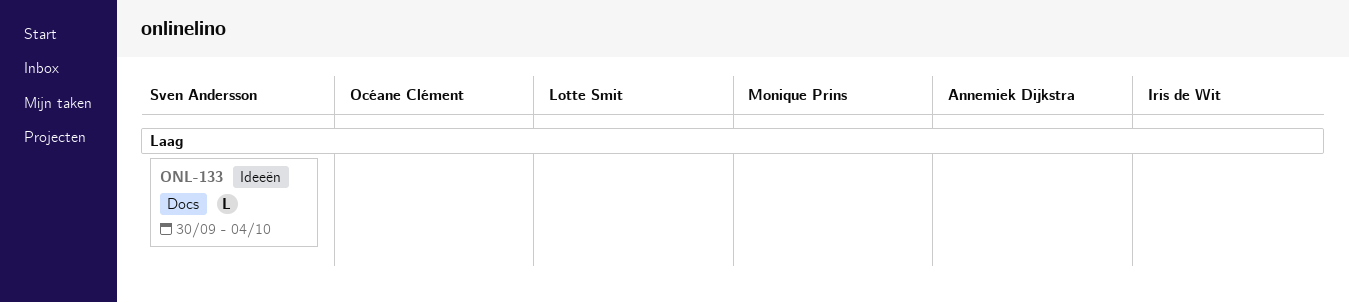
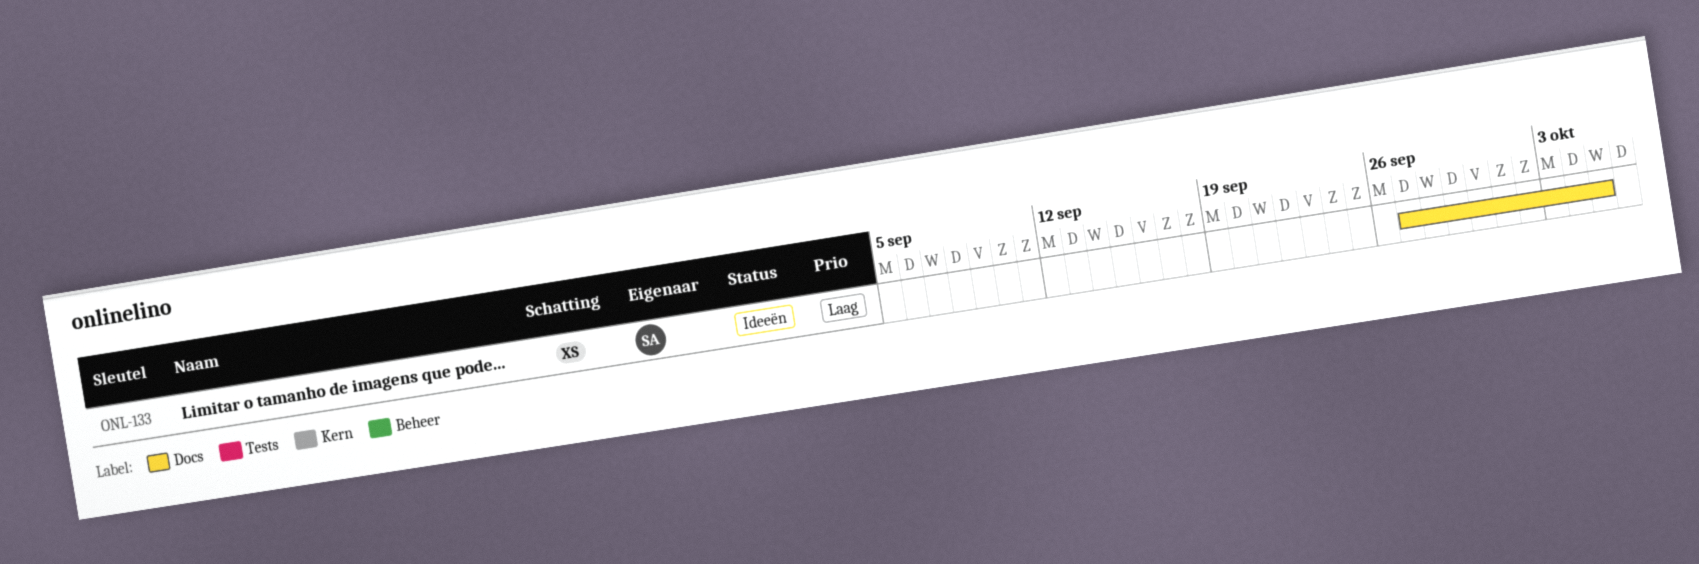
ONL-133, estimate: L -> XS
ONL-133, start: Sep 30 -> Sep 27
ONL-133, due: Oct 4 -> Oct 5

